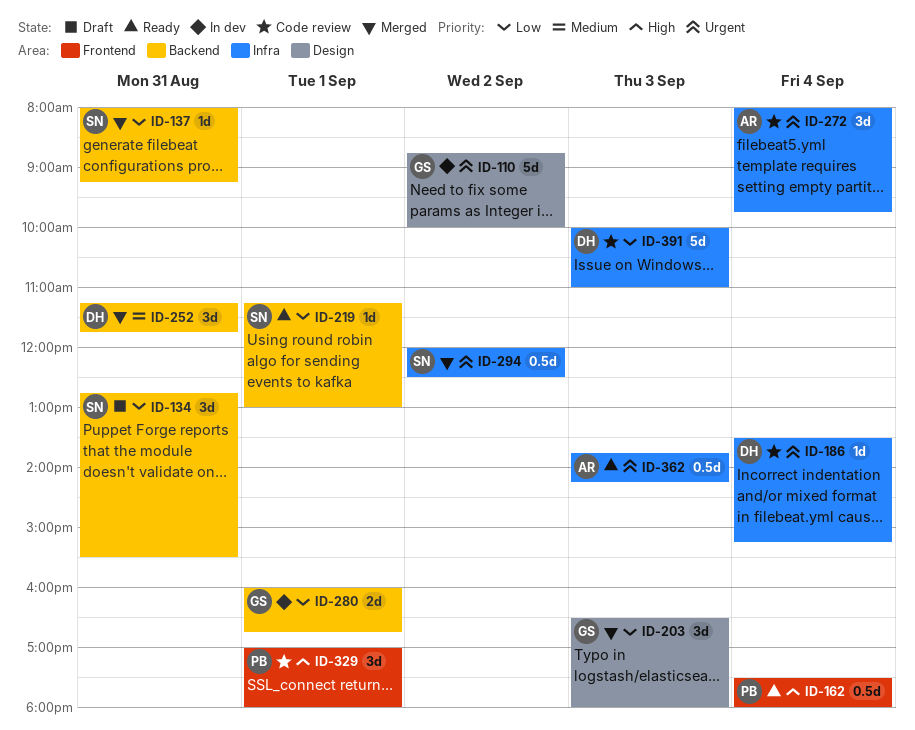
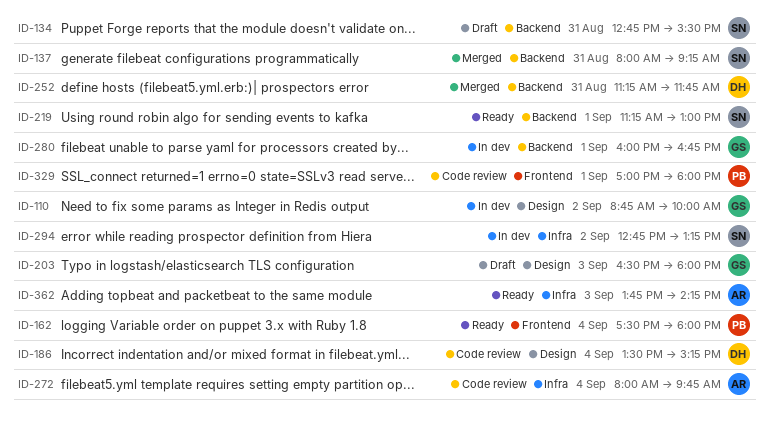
ID-186, label: Infra -> Design
ID-203, status: Merged -> Draft
ID-294, status: Merged -> In dev
ID-294, begins: 12:00 -> 12:45
ID-294, ends: 12:30 -> 13:15
ID-391: present -> none

